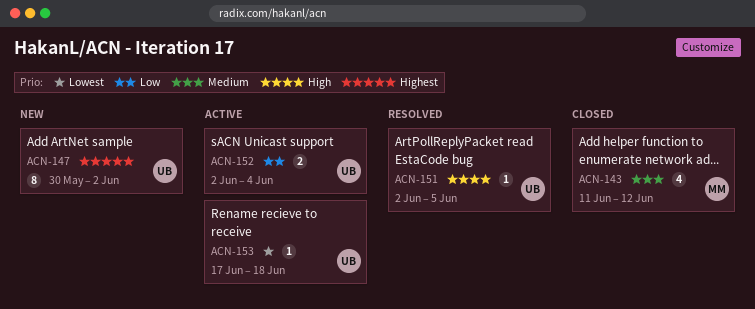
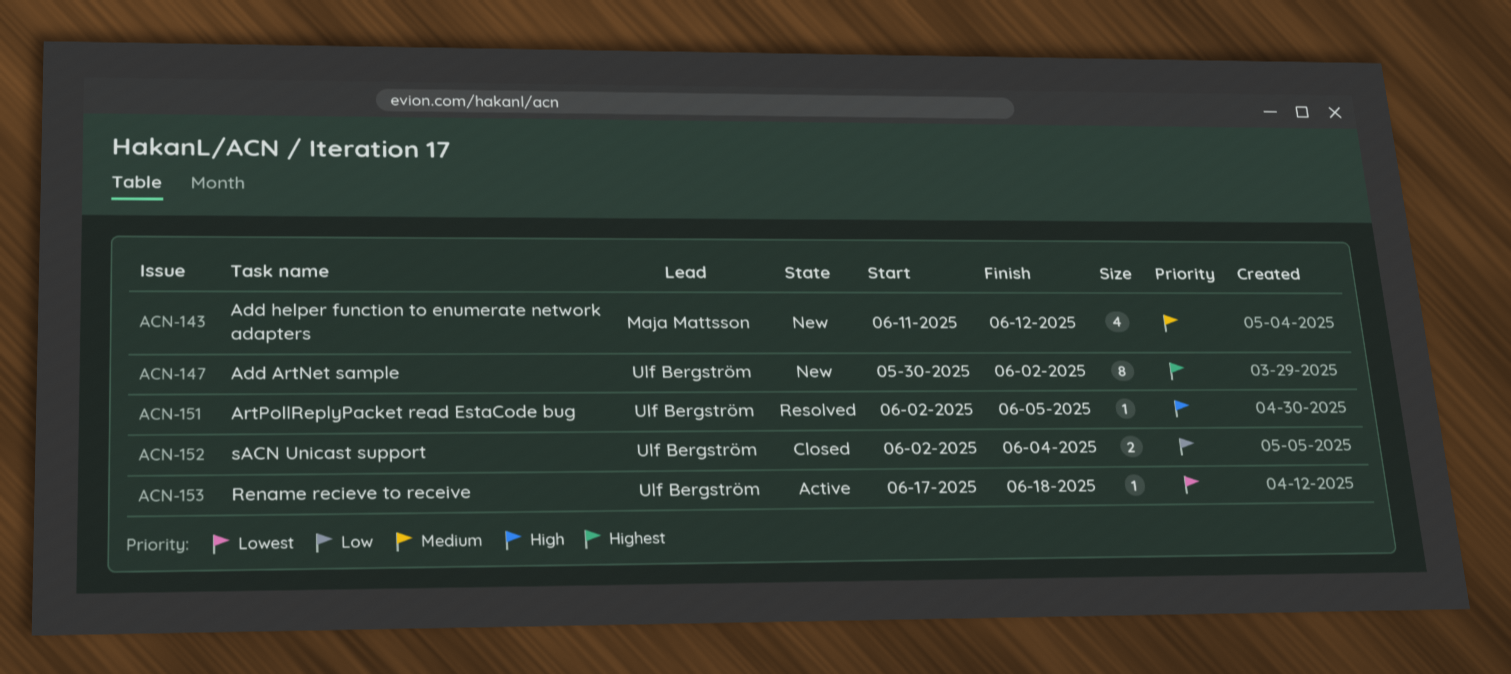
ACN-143, status: Closed -> New
ACN-152, status: Active -> Closed

